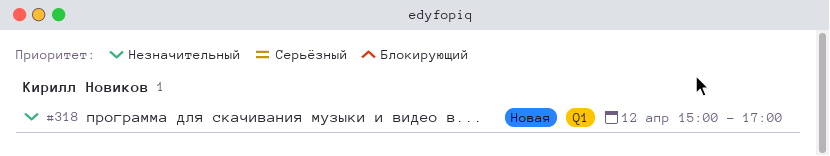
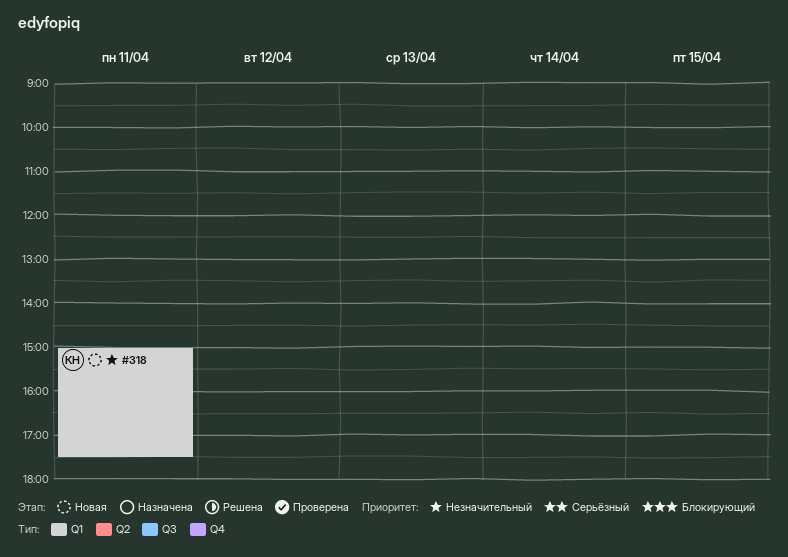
#318, day: Apr 12 -> Apr 11
#318, ends: 17:00 -> 17:30

